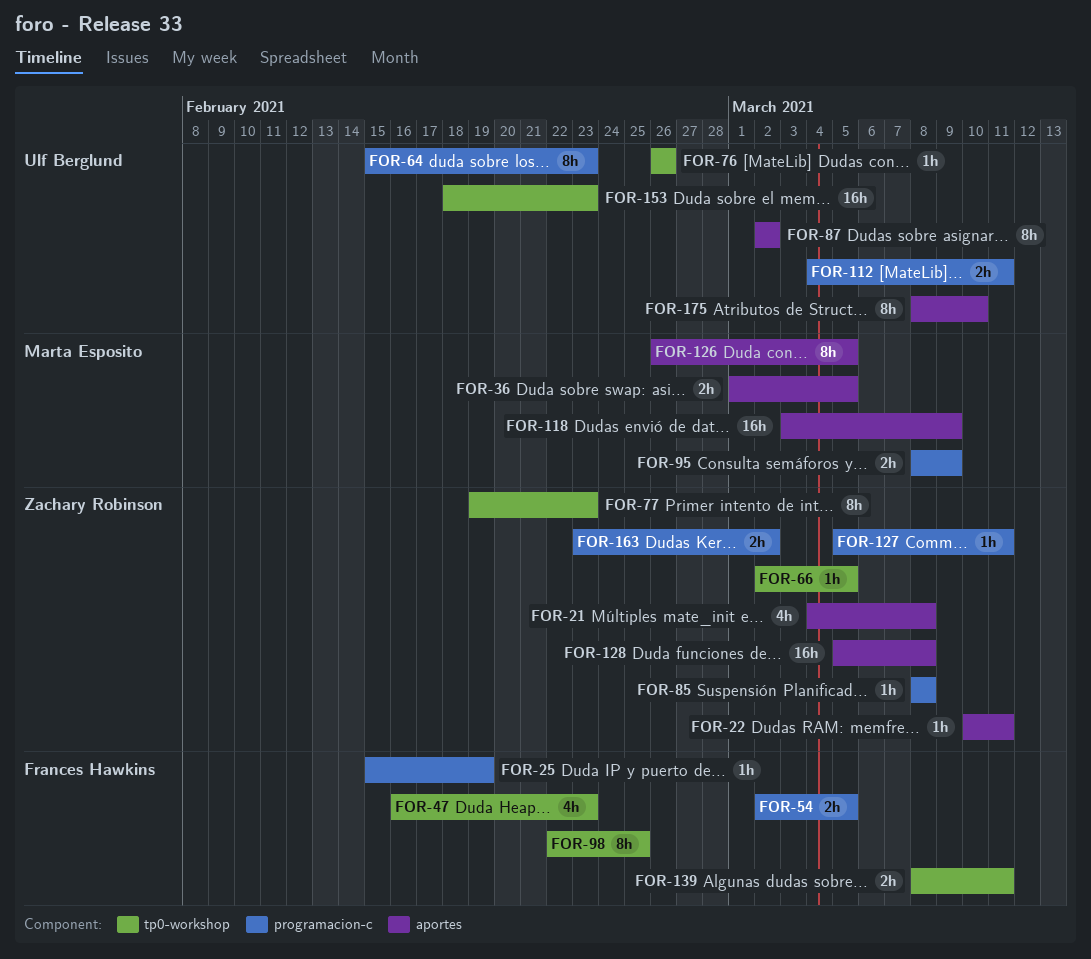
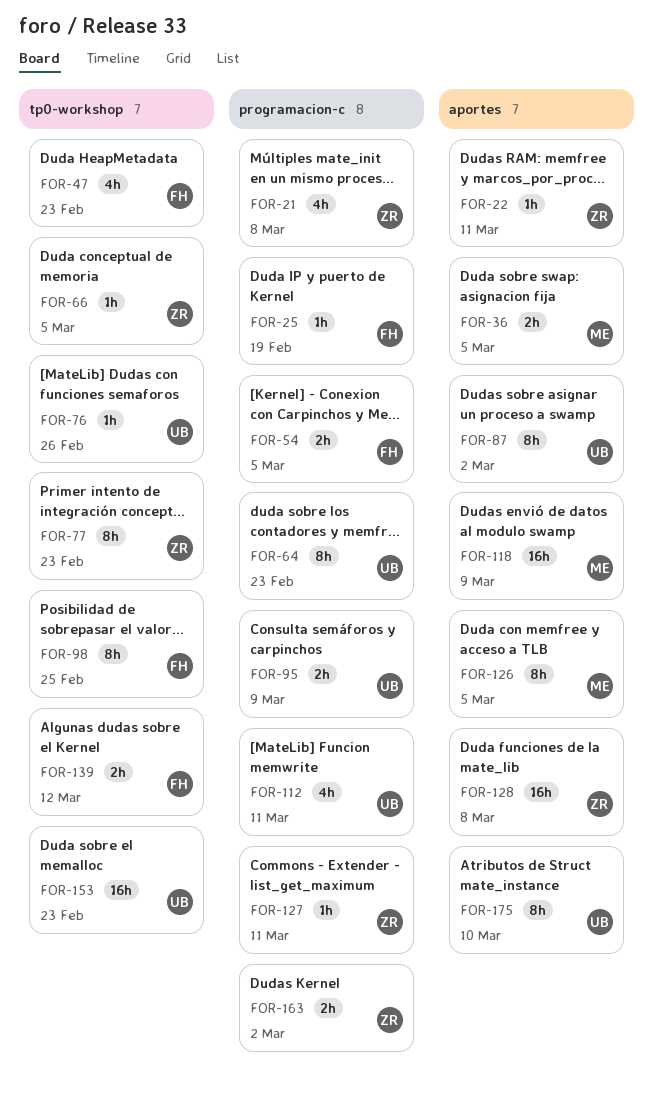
FOR-21, label: aportes -> programacion-c
FOR-85: present -> none
FOR-95, owner: Marta Esposito -> Ulf Berglund
FOR-112, estimate: 2h -> 4h
FOR-139, due: Mar 11 -> Mar 12

